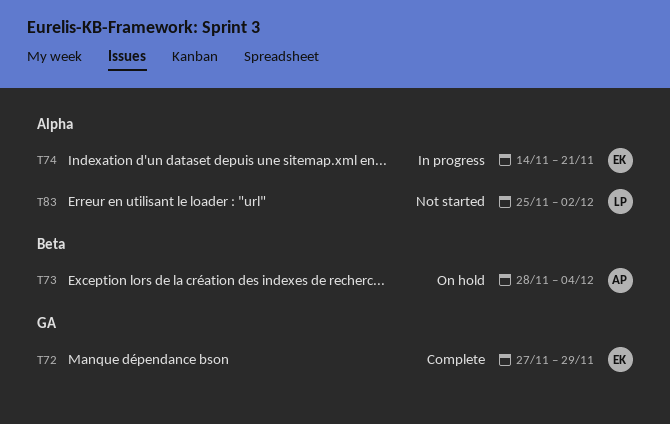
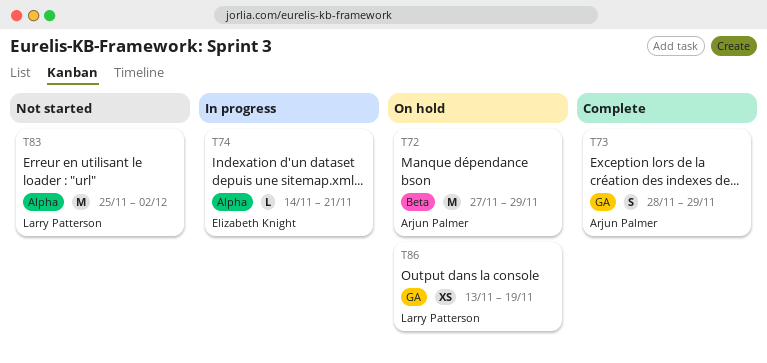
T72, status: Complete -> On hold
T72, owner: Elizabeth Knight -> Arjun Palmer
T72, label: GA -> Beta
T73, status: On hold -> Complete
T73, label: Beta -> GA
T73, due: Dec 4 -> Nov 29
T86: none -> present

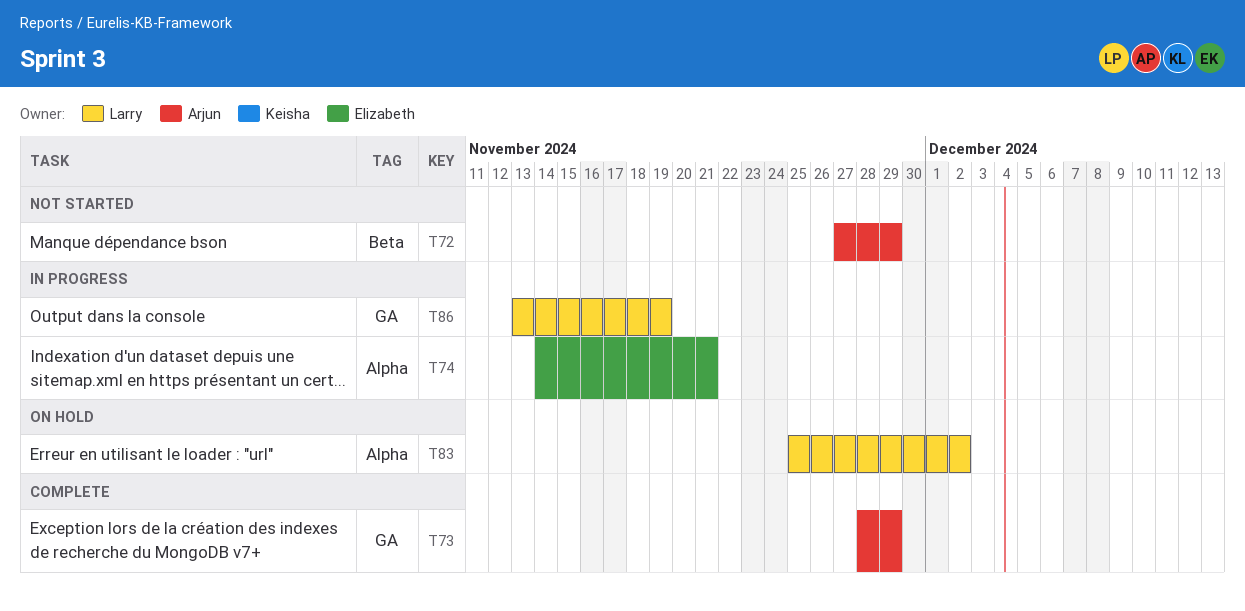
T72, status: On hold -> Not started
T83, status: Not started -> On hold
T86, status: On hold -> In progress

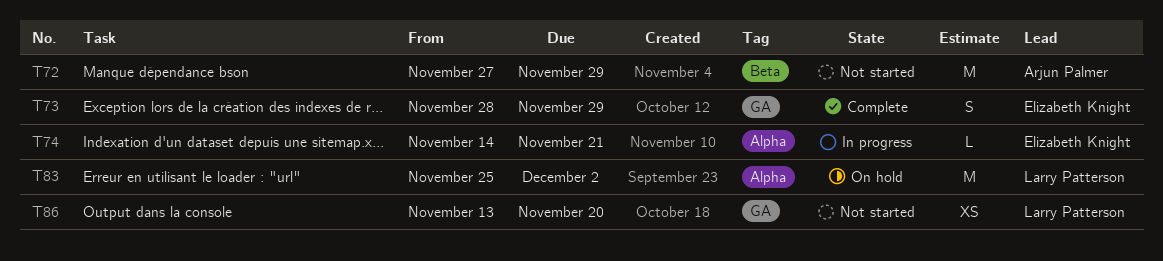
T73, owner: Arjun Palmer -> Elizabeth Knight
T86, status: In progress -> Not started
T86, due: Nov 19 -> Nov 20

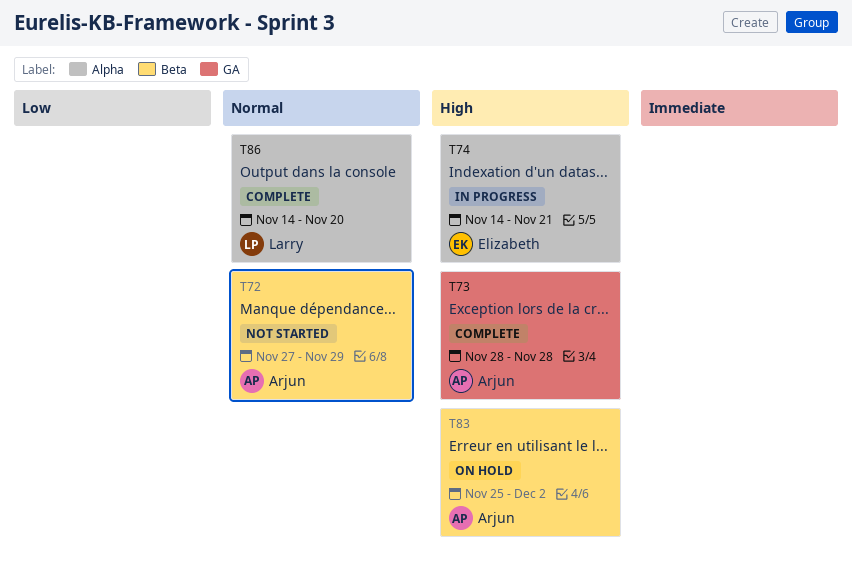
T73, owner: Elizabeth Knight -> Arjun Palmer
T73, due: Nov 29 -> Nov 28
T83, owner: Larry Patterson -> Arjun Palmer
T83, label: Alpha -> Beta
T86, status: Not started -> Complete
T86, label: GA -> Alpha
T86, start: Nov 13 -> Nov 14

